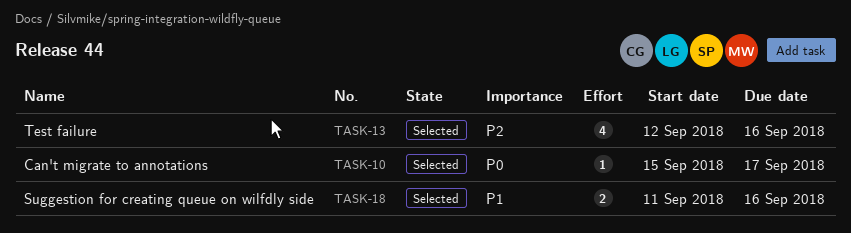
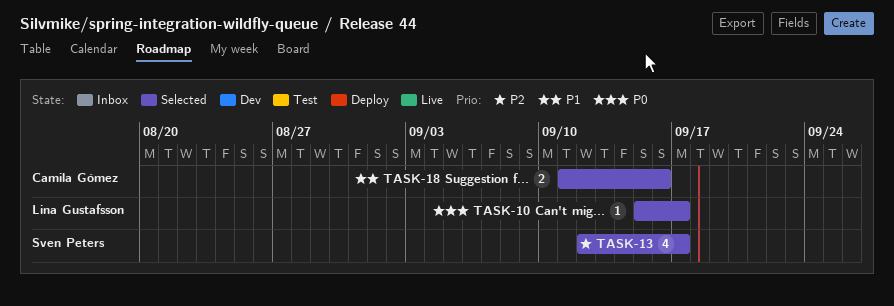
TASK-13, due: Sep 16 -> Sep 17

